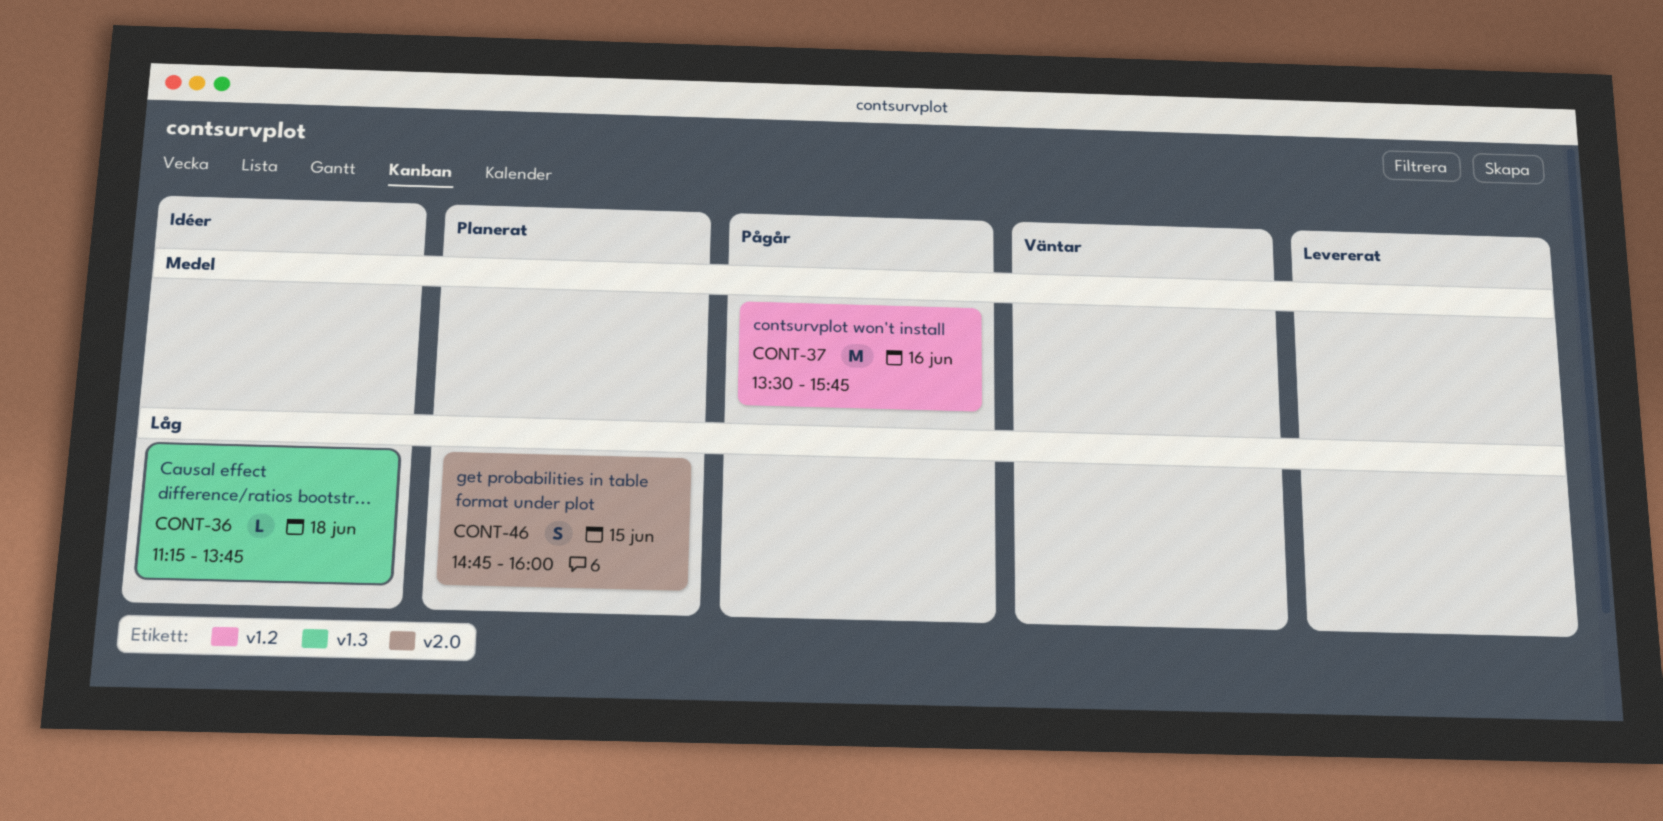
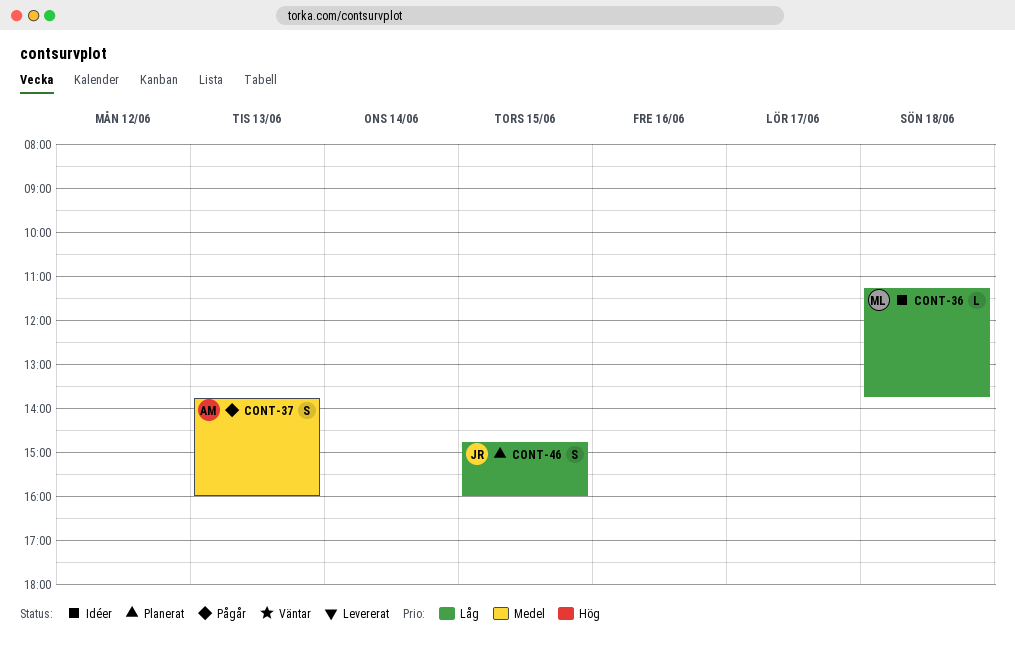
CONT-37, estimate: M -> S
CONT-37, day: Jun 16 -> Jun 13
CONT-37, begins: 13:30 -> 13:45
CONT-37, ends: 15:45 -> 16:00

